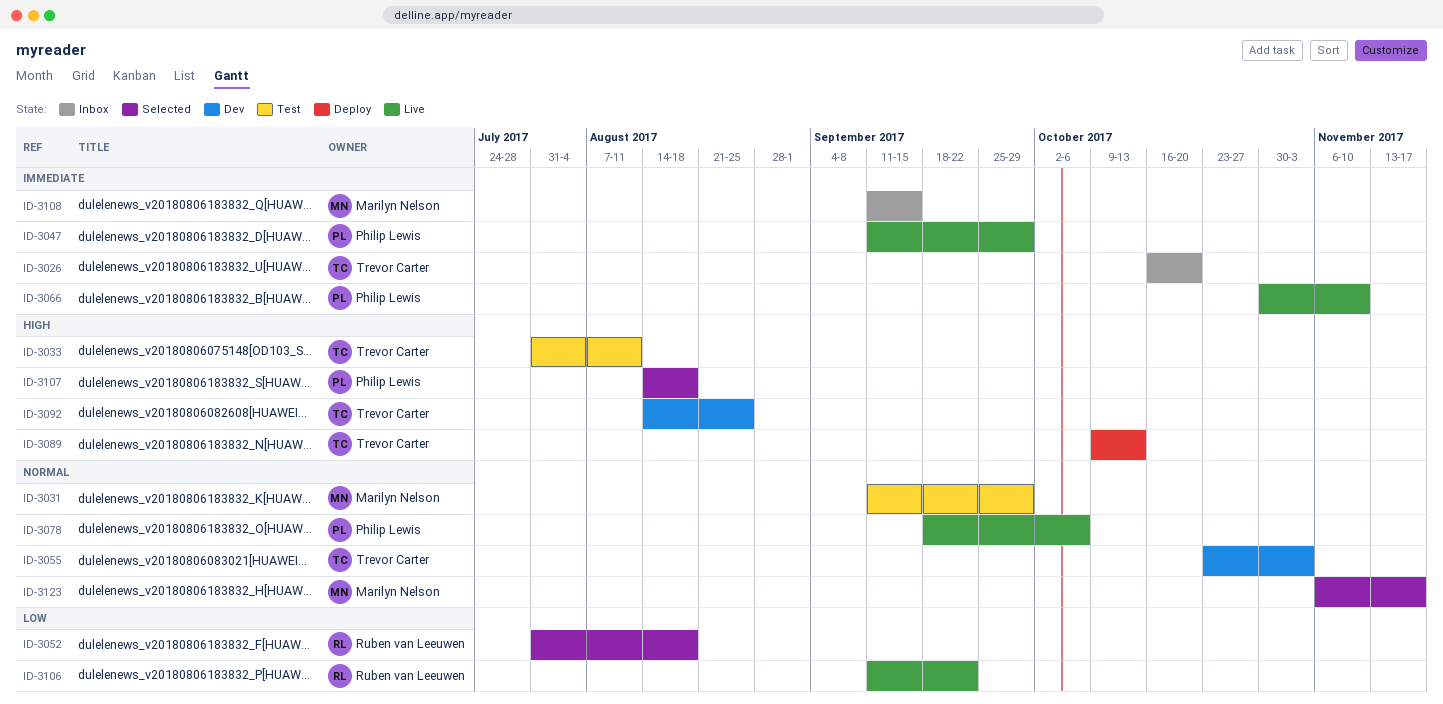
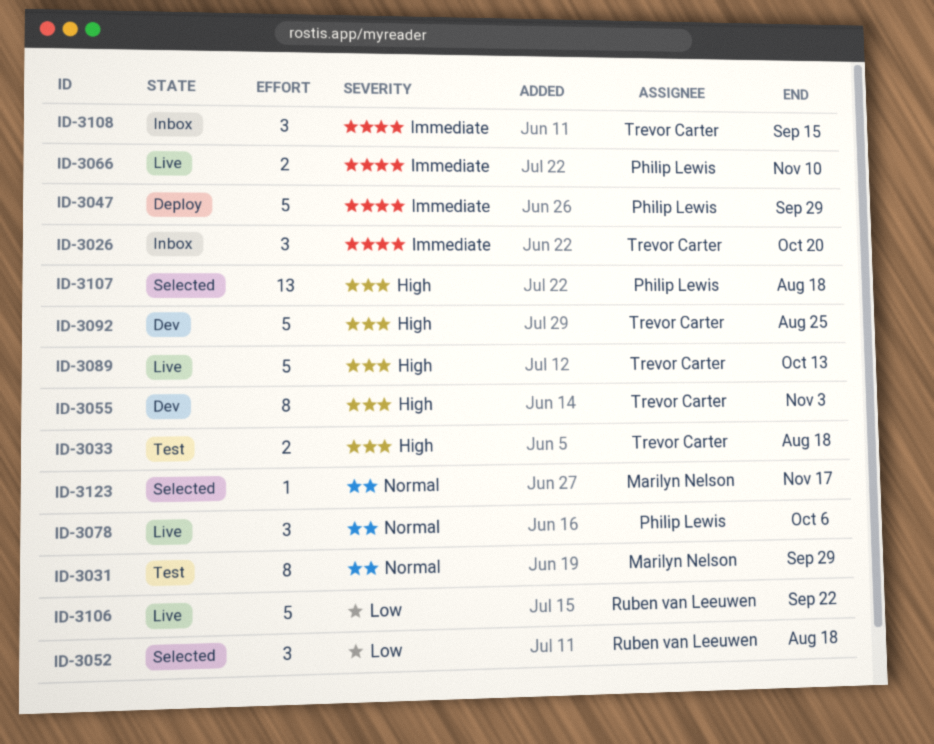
ID-3033, due: Aug 11 -> Aug 18
ID-3047, status: Live -> Deploy
ID-3055, priority: Normal -> High
ID-3089, status: Deploy -> Live
ID-3108, owner: Marilyn Nelson -> Trevor Carter

